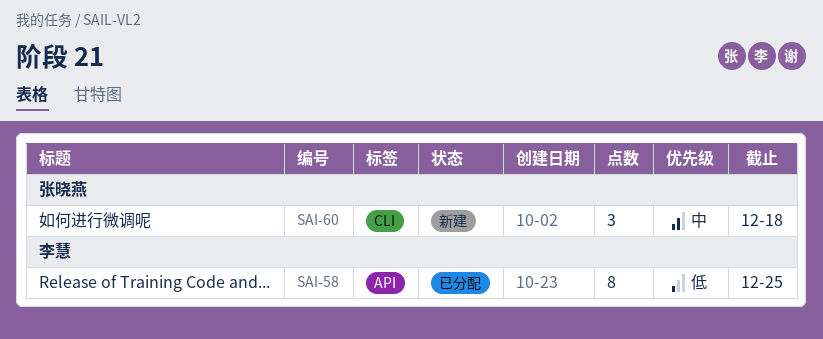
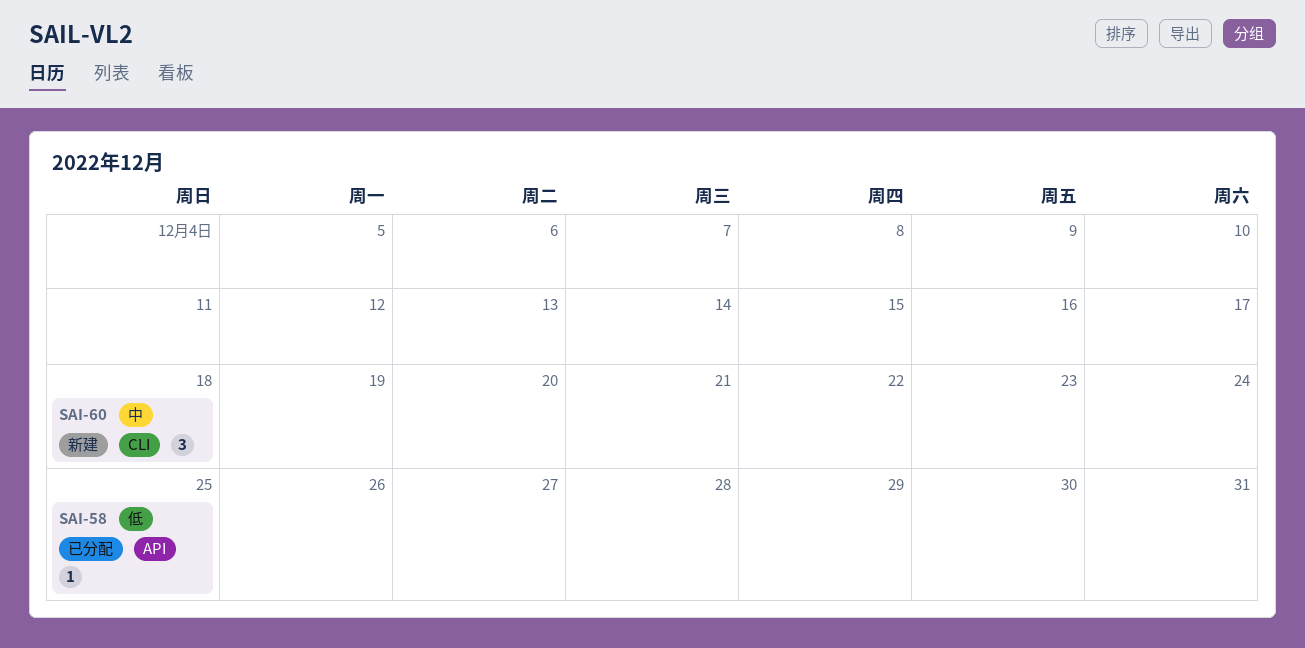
SAI-58, estimate: 8 -> 1

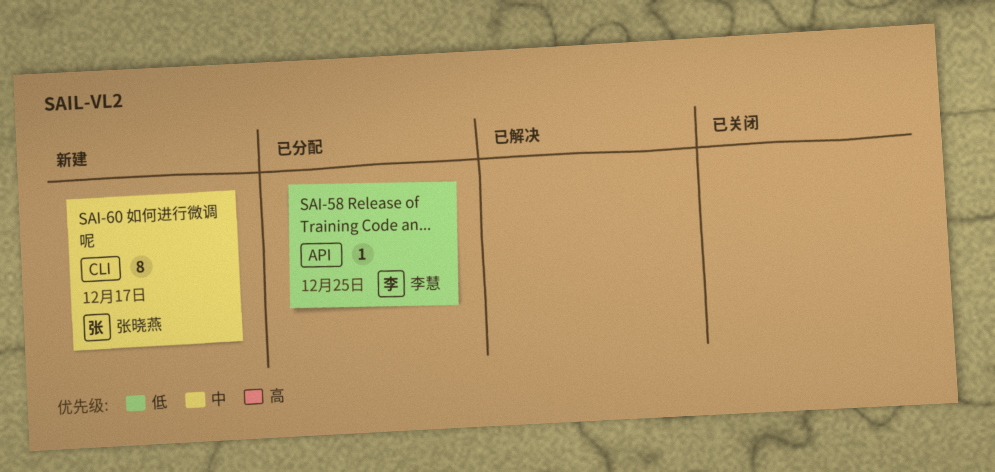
SAI-60, estimate: 3 -> 8
SAI-60, due: Dec 18 -> Dec 17

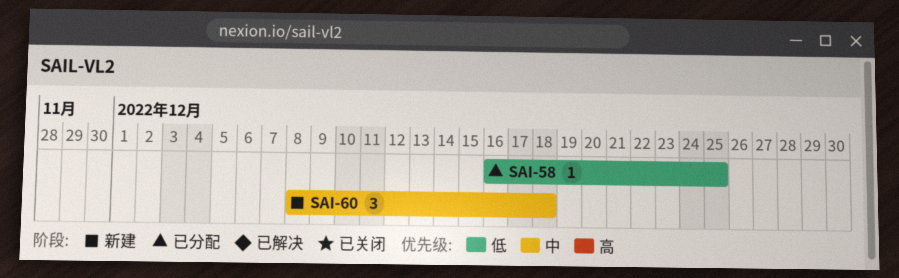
SAI-60, estimate: 8 -> 3
SAI-60, due: Dec 17 -> Dec 18

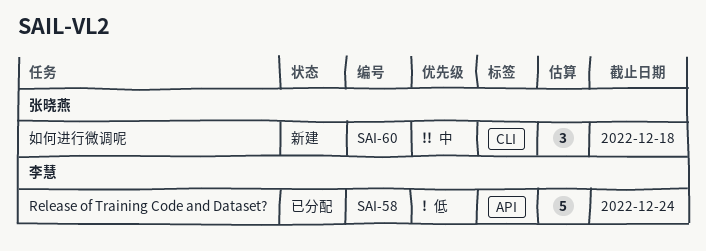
SAI-58, estimate: 1 -> 5
SAI-58, due: Dec 25 -> Dec 24

